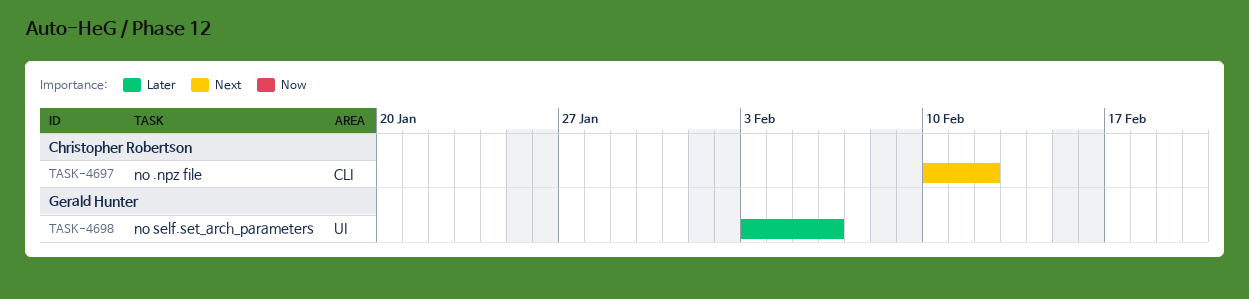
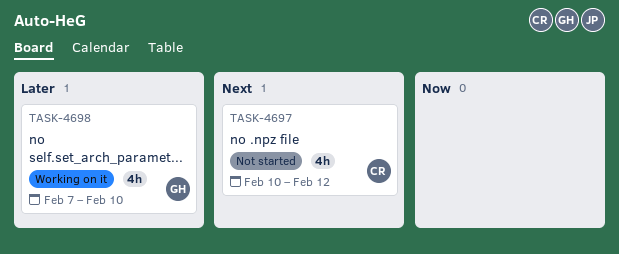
TASK-4698, start: Feb 3 -> Feb 7
TASK-4698, due: Feb 6 -> Feb 10

